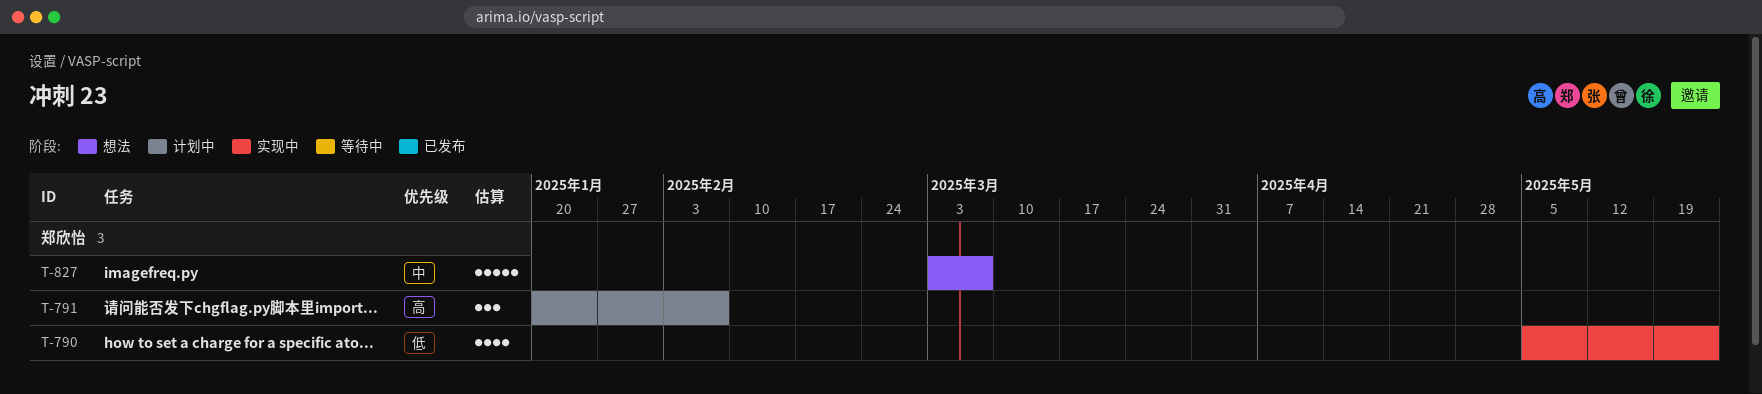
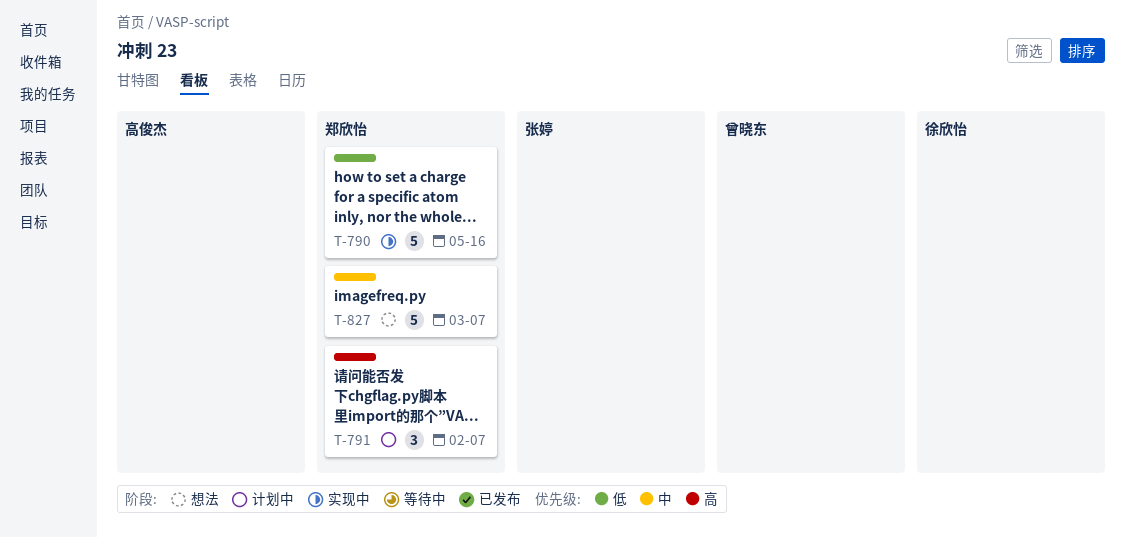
T-790, estimate: 4 -> 5
T-790, due: May 23 -> May 16

